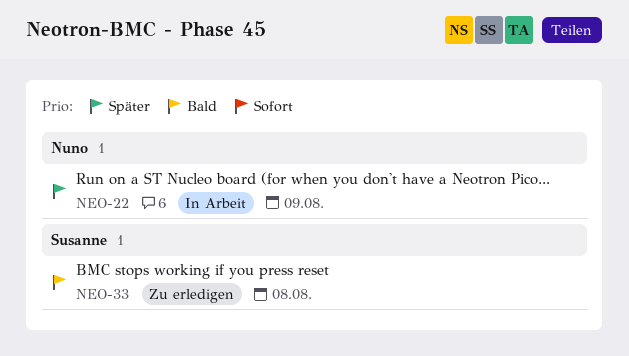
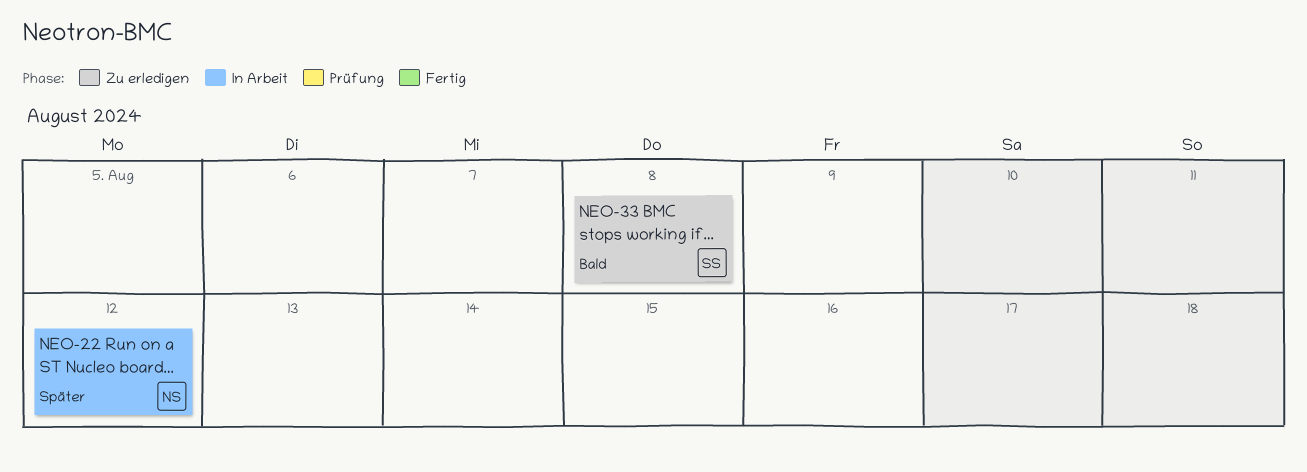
NEO-22, due: Aug 9 -> Aug 12

